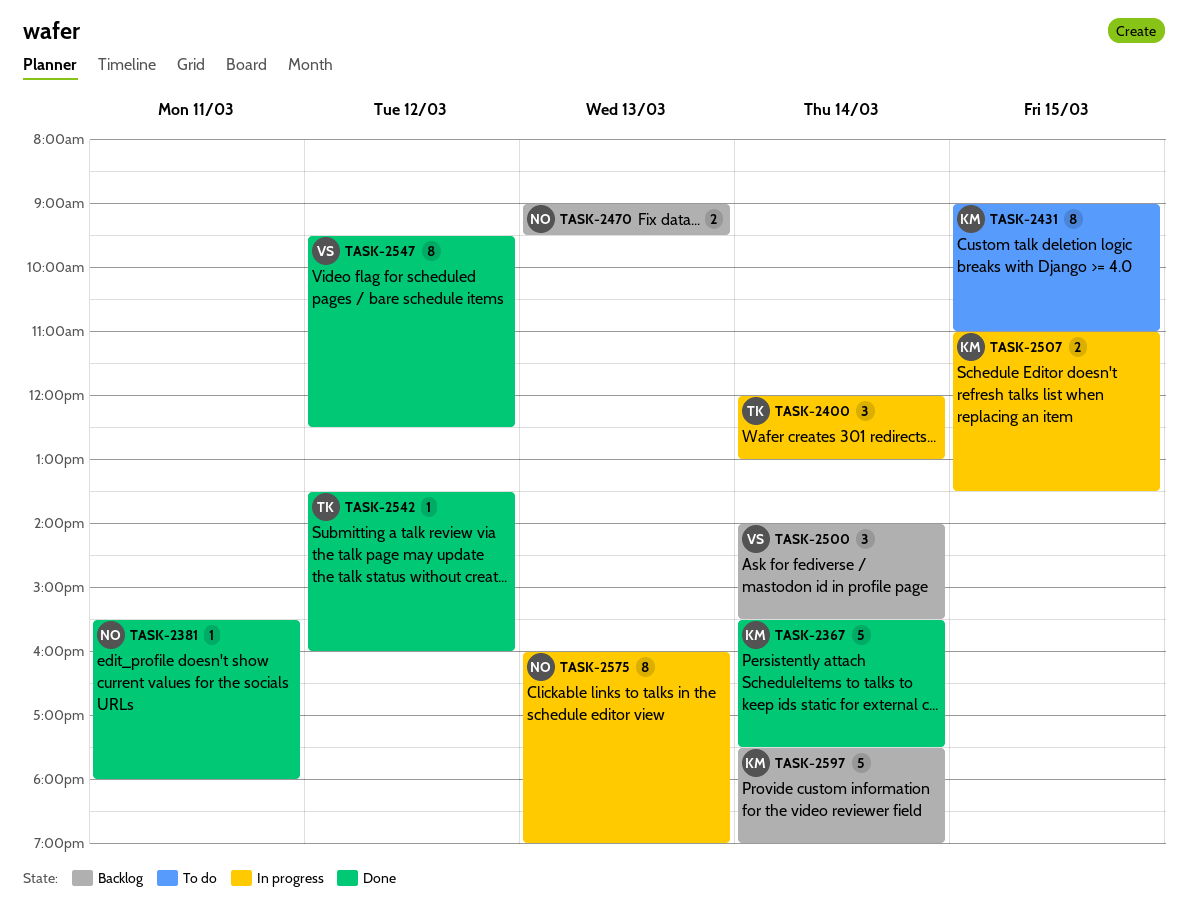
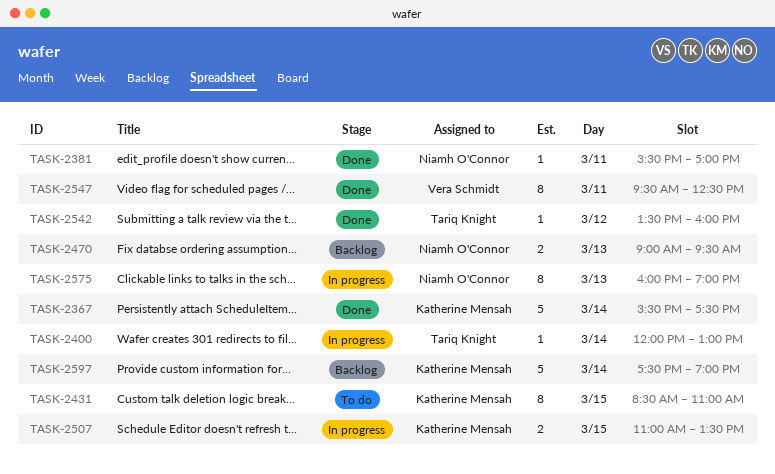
TASK-2381, ends: 18:00 -> 17:00
TASK-2400, estimate: 3 -> 1
TASK-2431, begins: 09:00 -> 08:30
TASK-2500: present -> none
TASK-2547, day: Mar 12 -> Mar 11

